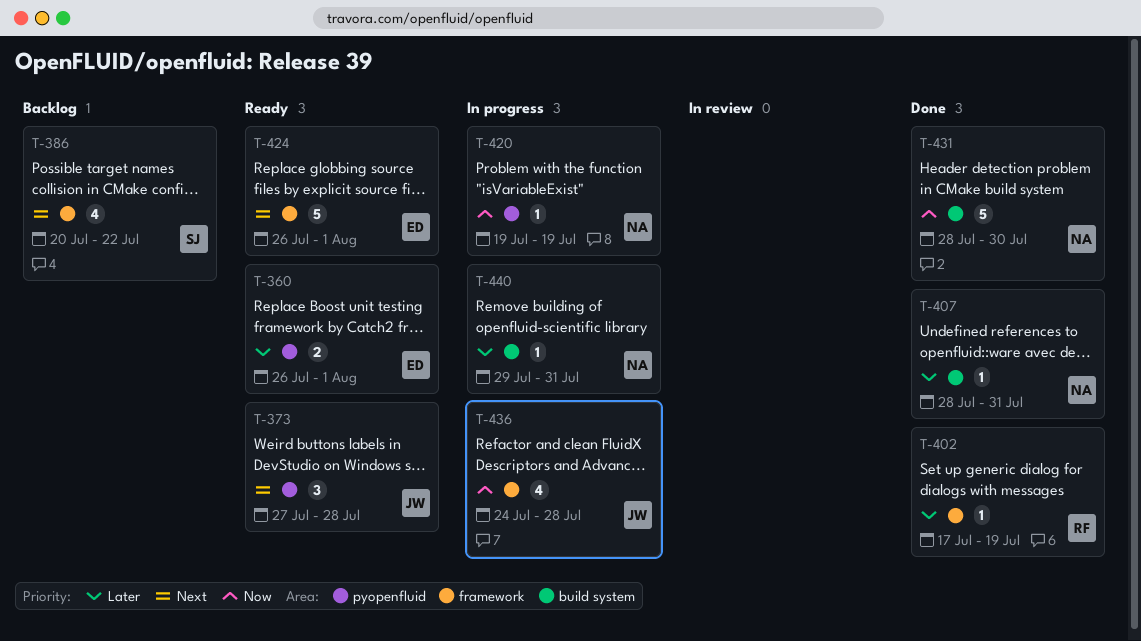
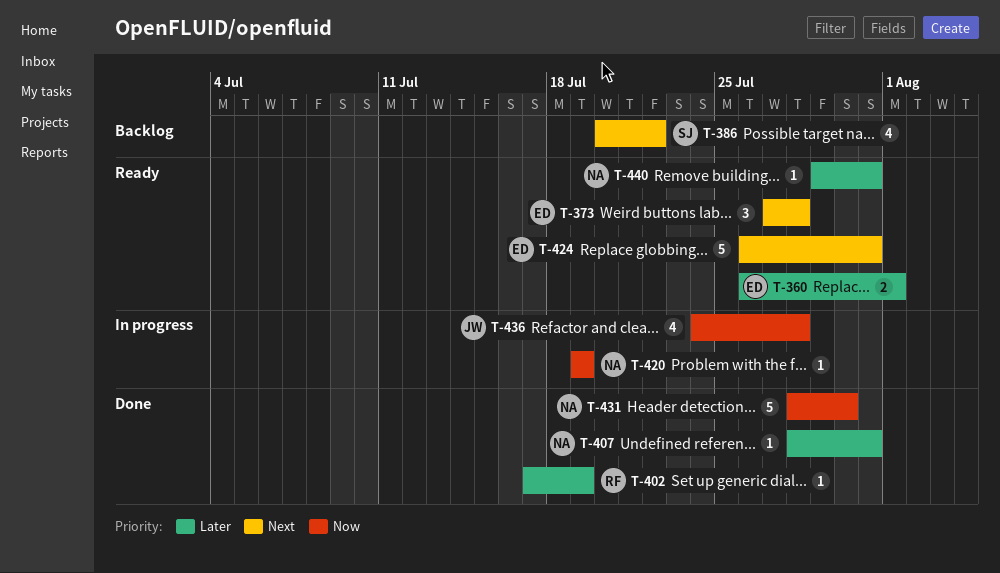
T-373, owner: JW -> ED
T-424, due: Aug 1 -> Jul 31
T-440, status: In progress -> Ready

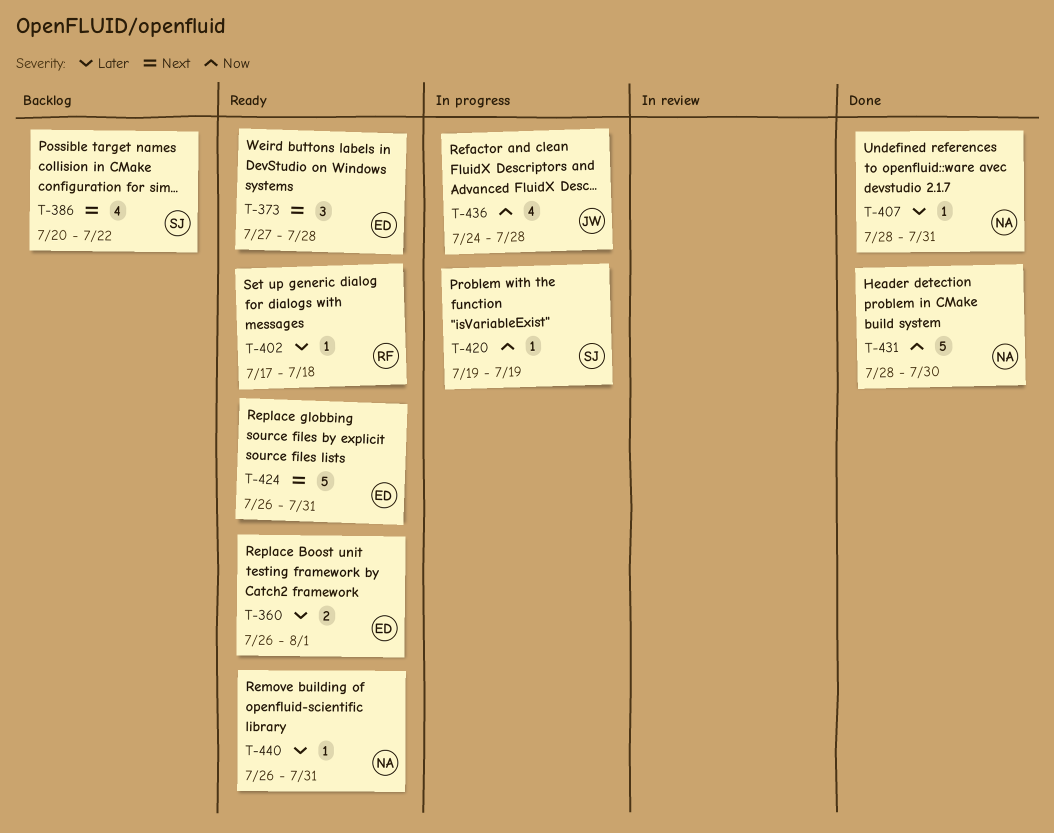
T-402, status: Done -> Ready
T-402, due: Jul 19 -> Jul 18
T-420, owner: NA -> SJ
T-440, start: Jul 29 -> Jul 26

